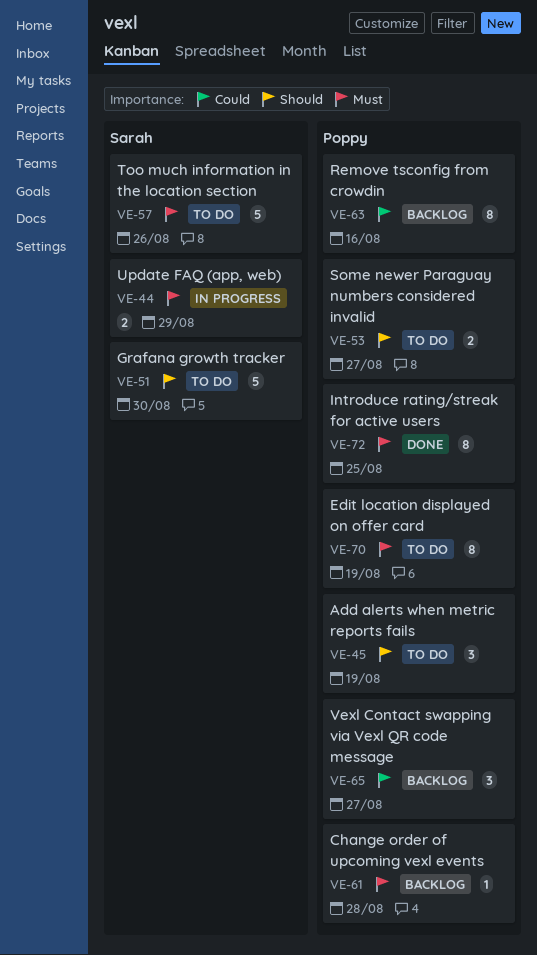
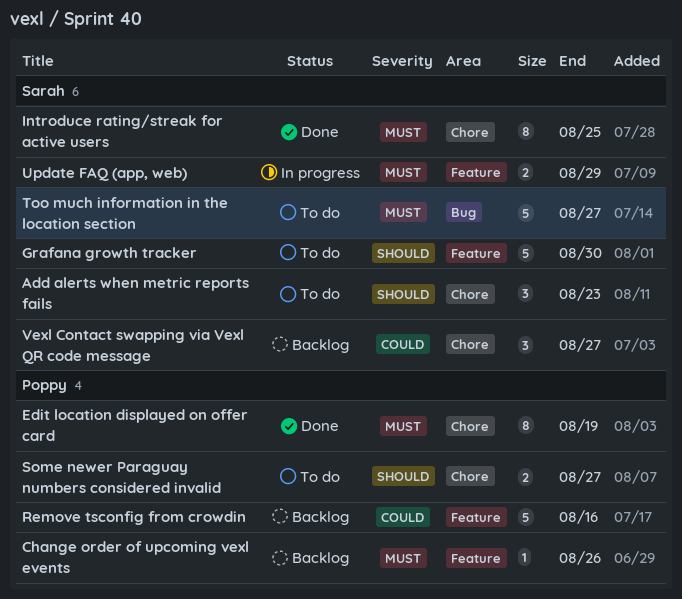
Add alerts when metric reports fails, owner: Poppy -> Sarah
Add alerts when metric reports fails, due: Aug 19 -> Aug 23
Change order of upcoming vexl events, due: Aug 28 -> Aug 26
Edit location displayed on offer card, status: To do -> Done
Introduce rating/streak for active users, owner: Poppy -> Sarah
Remove tsconfig from crowdin, estimate: 8 -> 5
Too much information in the location section, due: Aug 26 -> Aug 27
Vexl Contact swapping via Vexl QR code message, owner: Poppy -> Sarah

